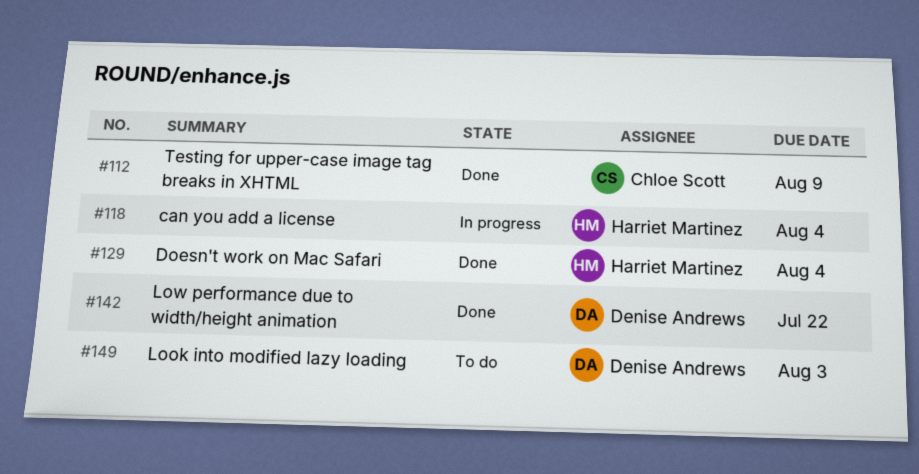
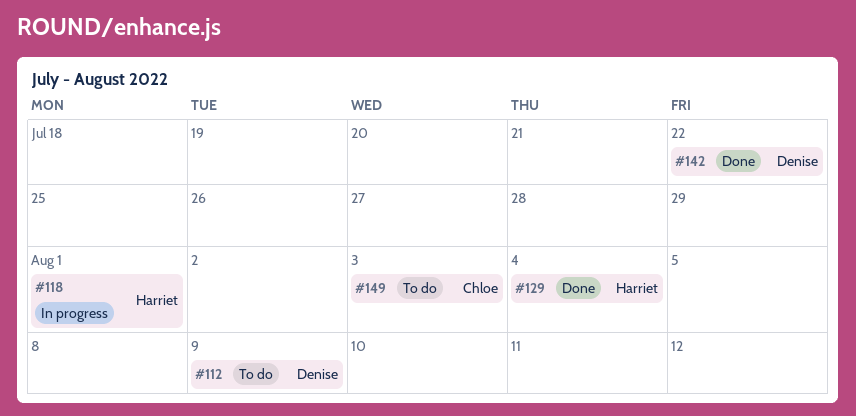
#112, status: Done -> To do
#112, owner: Chloe Scott -> Denise Andrews
#118, due: Aug 4 -> Aug 1
#149, owner: Denise Andrews -> Chloe Scott

